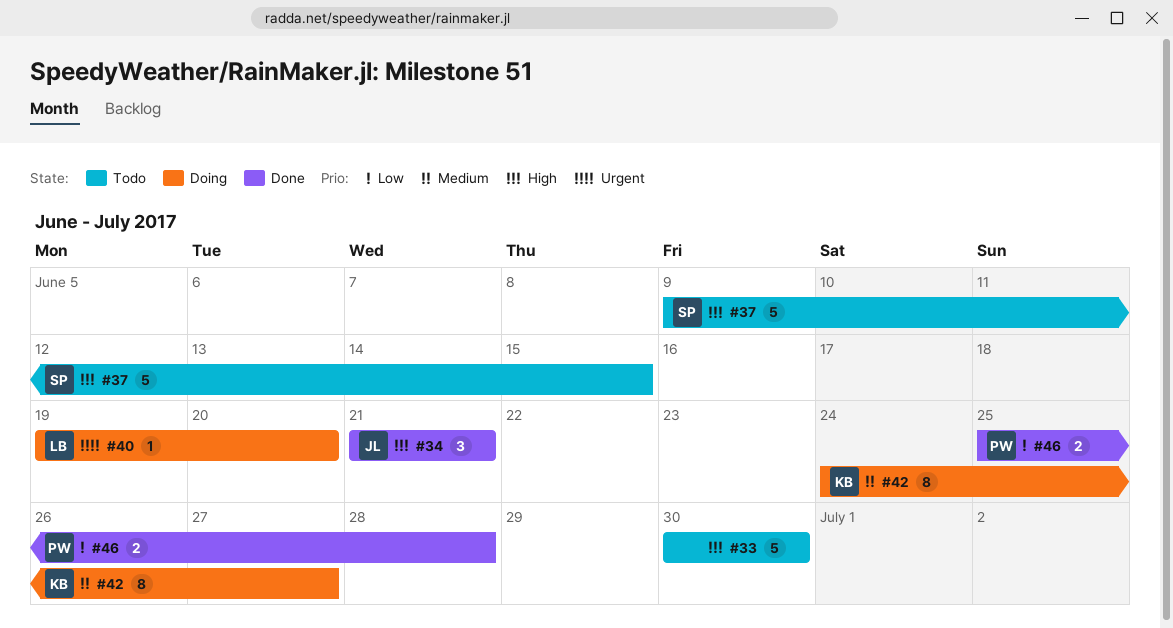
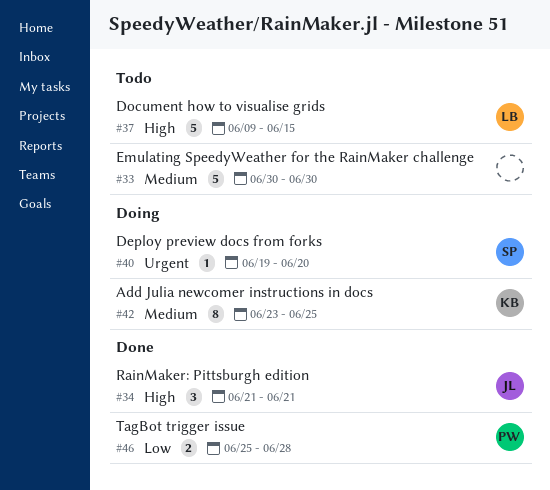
#33, priority: High -> Medium
#37, owner: SP -> LB
#40, owner: LB -> SP
#42, start: Jun 24 -> Jun 23
#42, due: Jun 27 -> Jun 25

